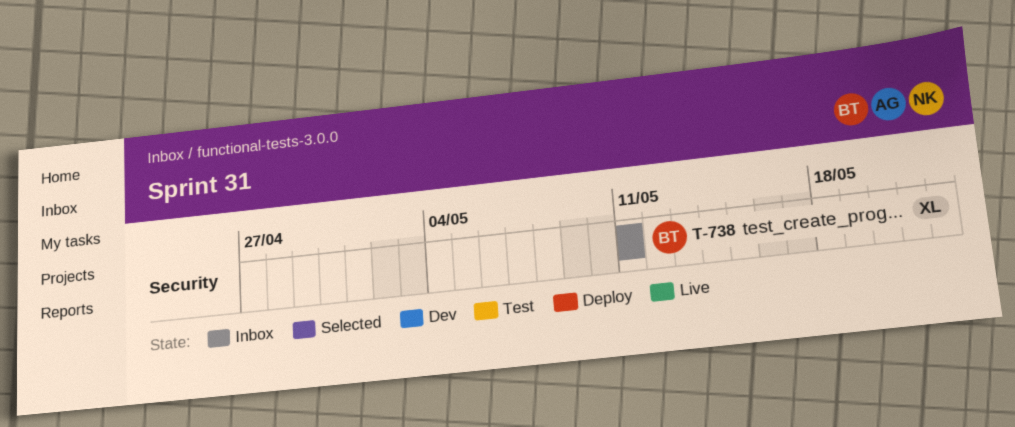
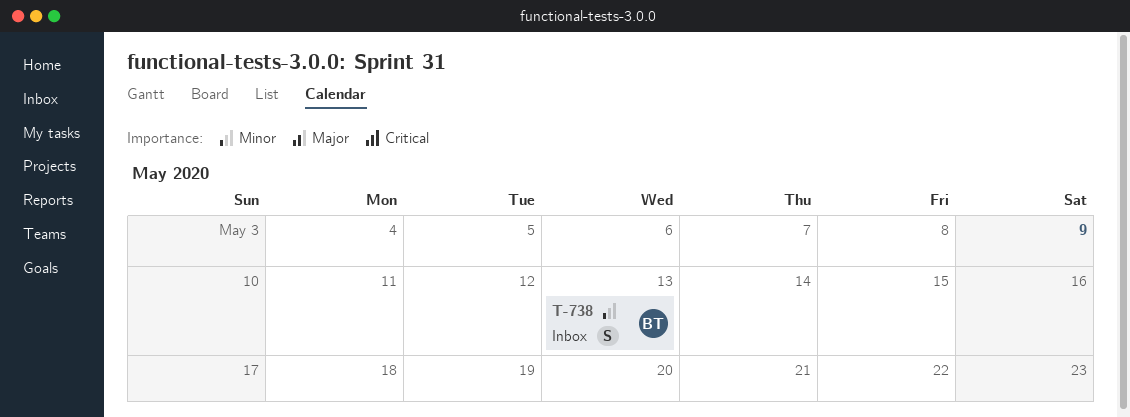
T-738, estimate: XL -> S
T-738, due: May 11 -> May 13

